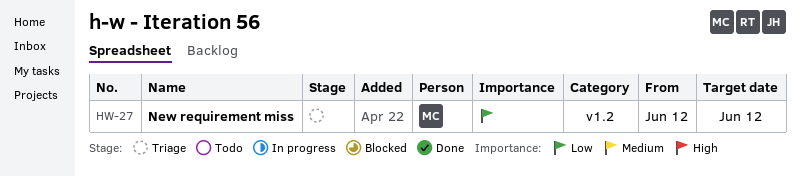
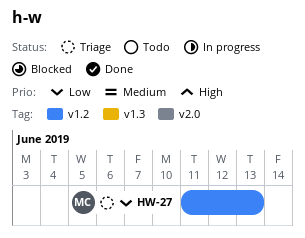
HW-27, start: Jun 12 -> Jun 11
HW-27, due: Jun 12 -> Jun 13

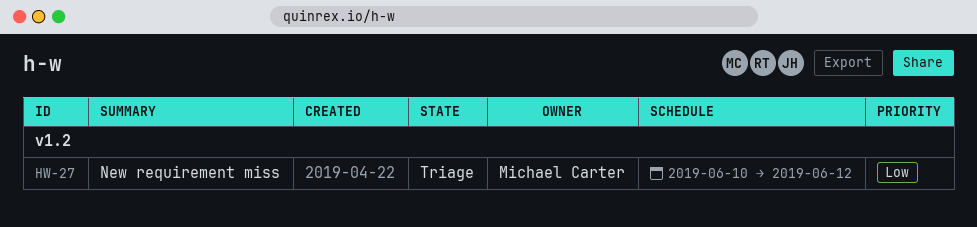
HW-27, start: Jun 11 -> Jun 10
HW-27, due: Jun 13 -> Jun 12

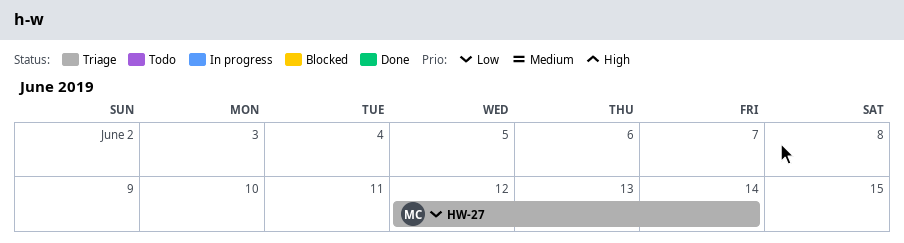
HW-27, start: Jun 10 -> Jun 12
HW-27, due: Jun 12 -> Jun 14

